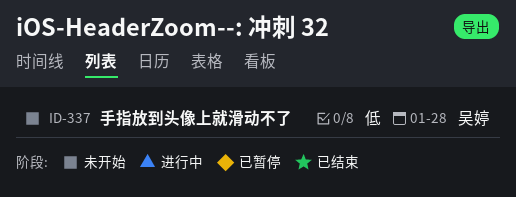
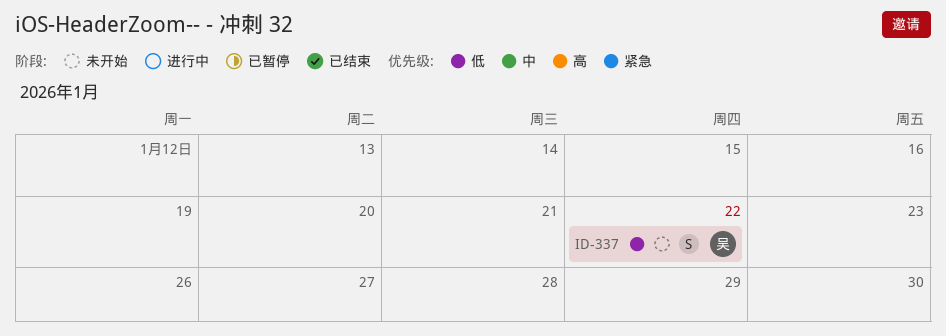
ID-337, due: Jan 28 -> Jan 22

